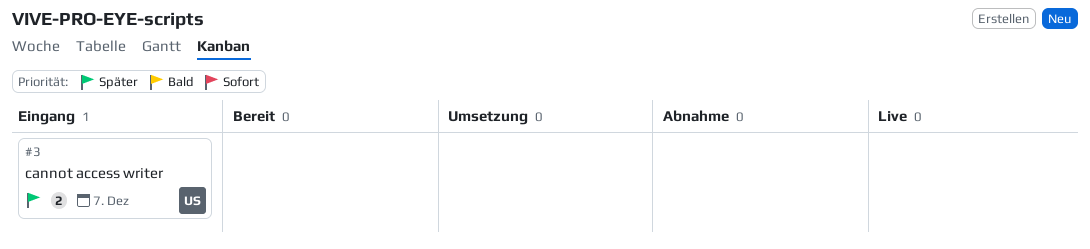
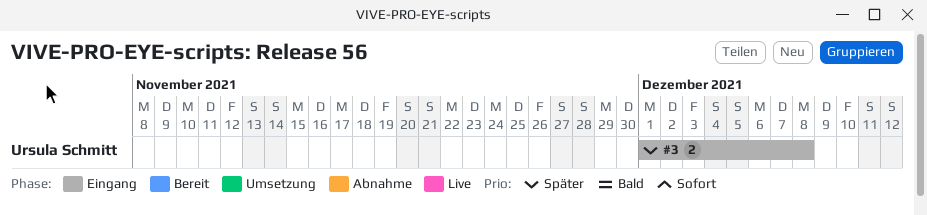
#3, due: Dec 7 -> Dec 8

